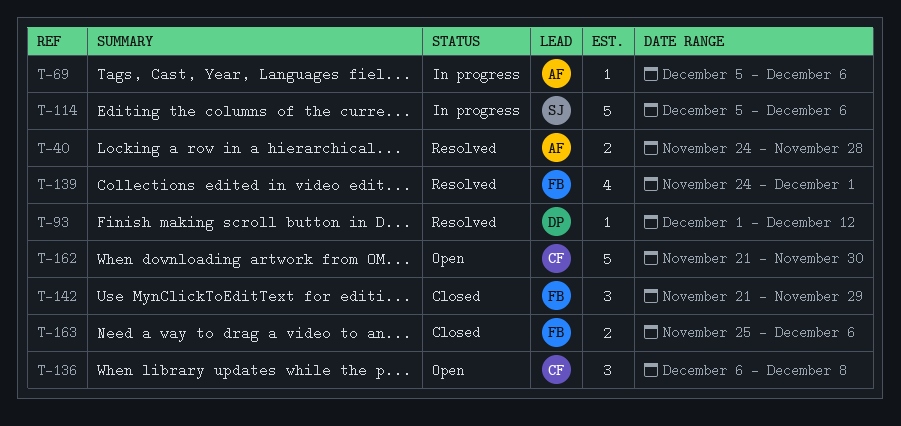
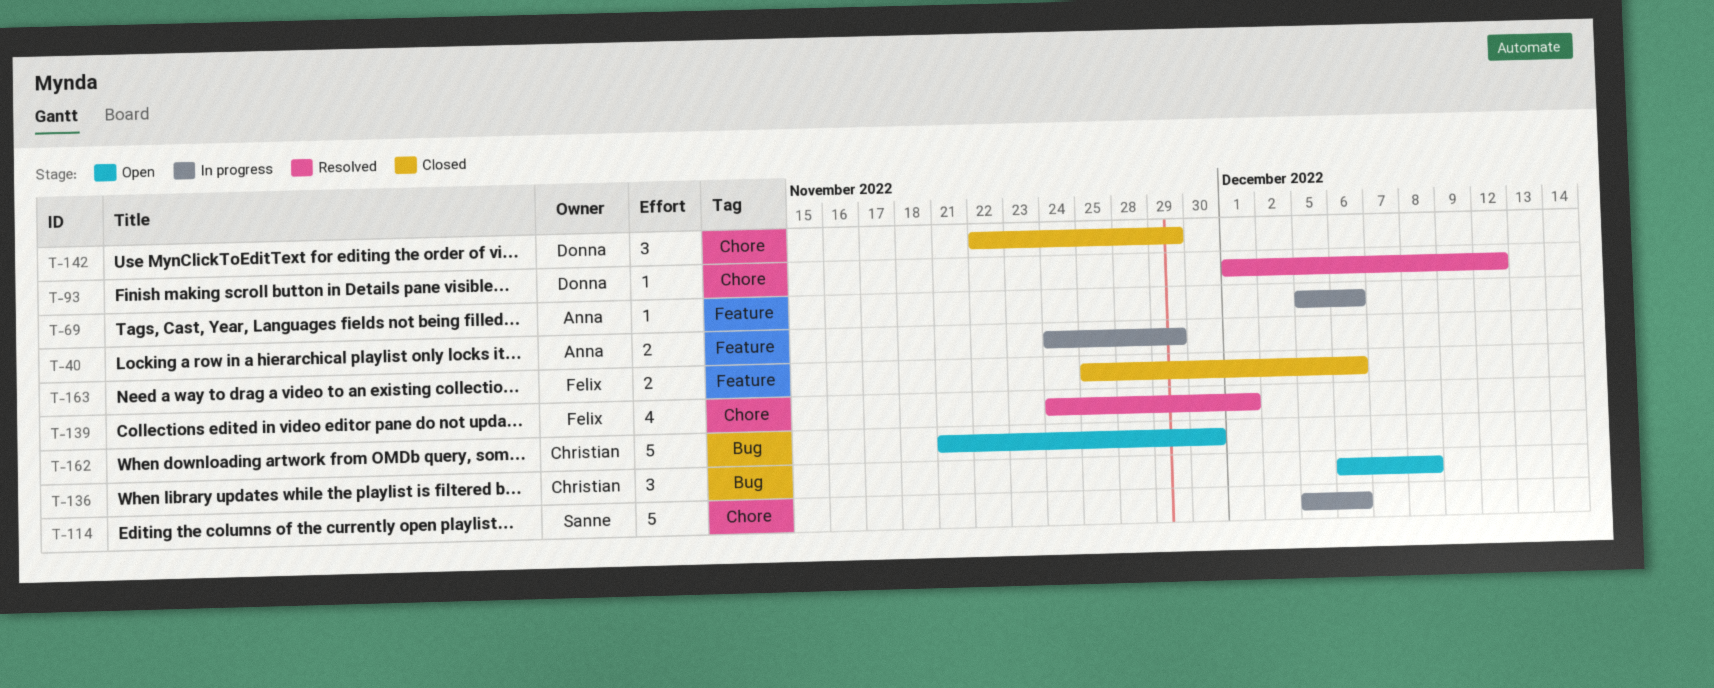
T-40, status: Resolved -> In progress
T-40, due: Nov 28 -> Nov 29
T-142, owner: Felix -> Donna
T-142, start: Nov 21 -> Nov 22

